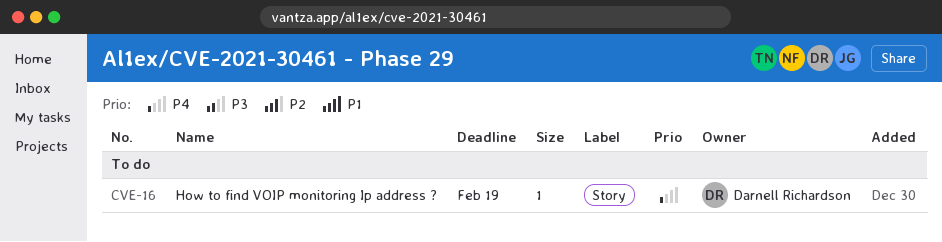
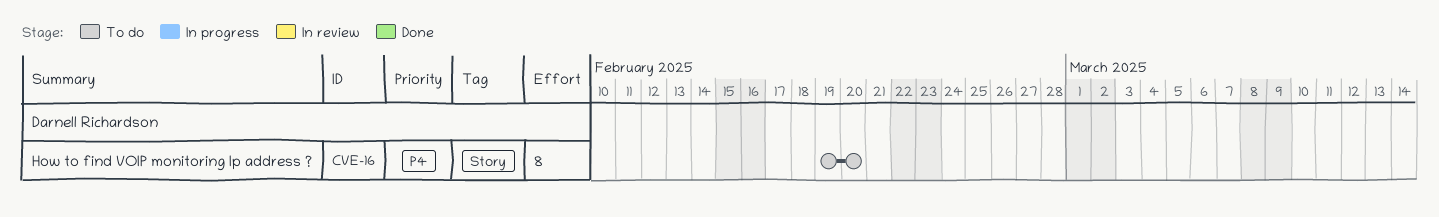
CVE-16, estimate: 1 -> 8
CVE-16, due: Feb 19 -> Feb 20

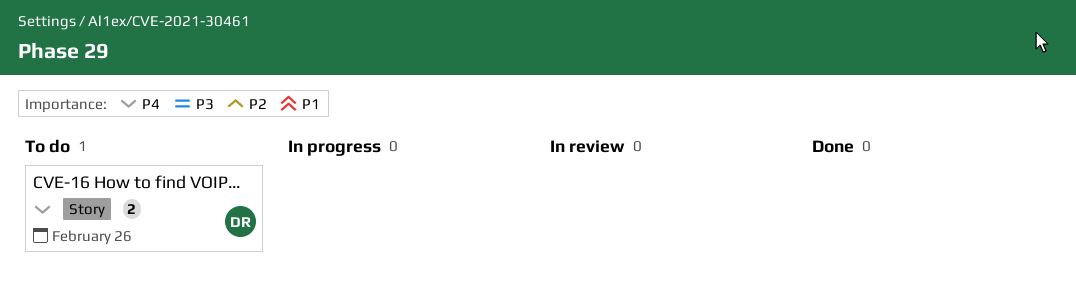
CVE-16, estimate: 8 -> 2
CVE-16, due: Feb 20 -> Feb 26

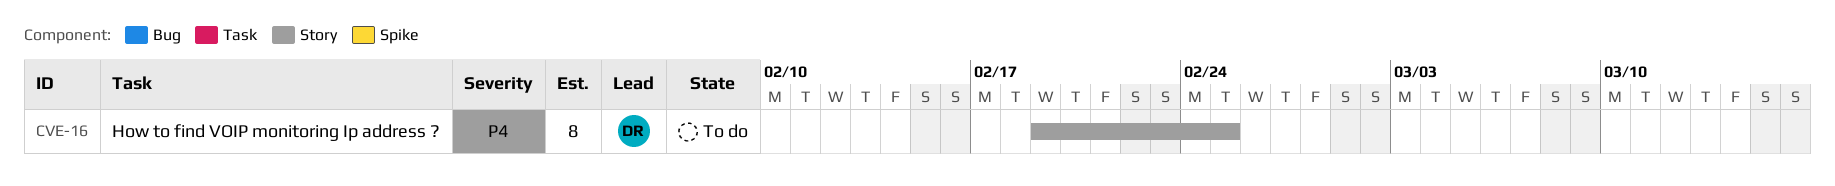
CVE-16, estimate: 2 -> 8
CVE-16, due: Feb 26 -> Feb 25

